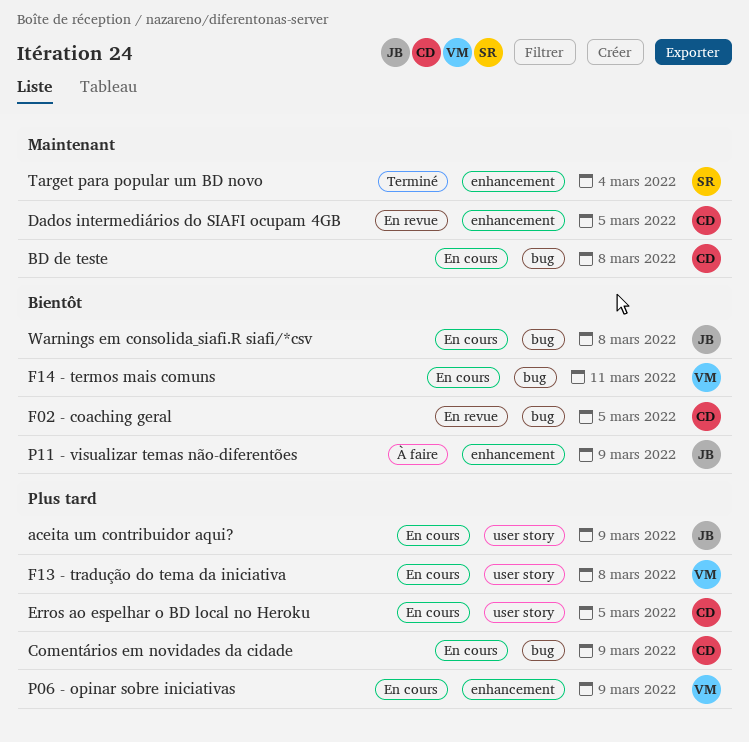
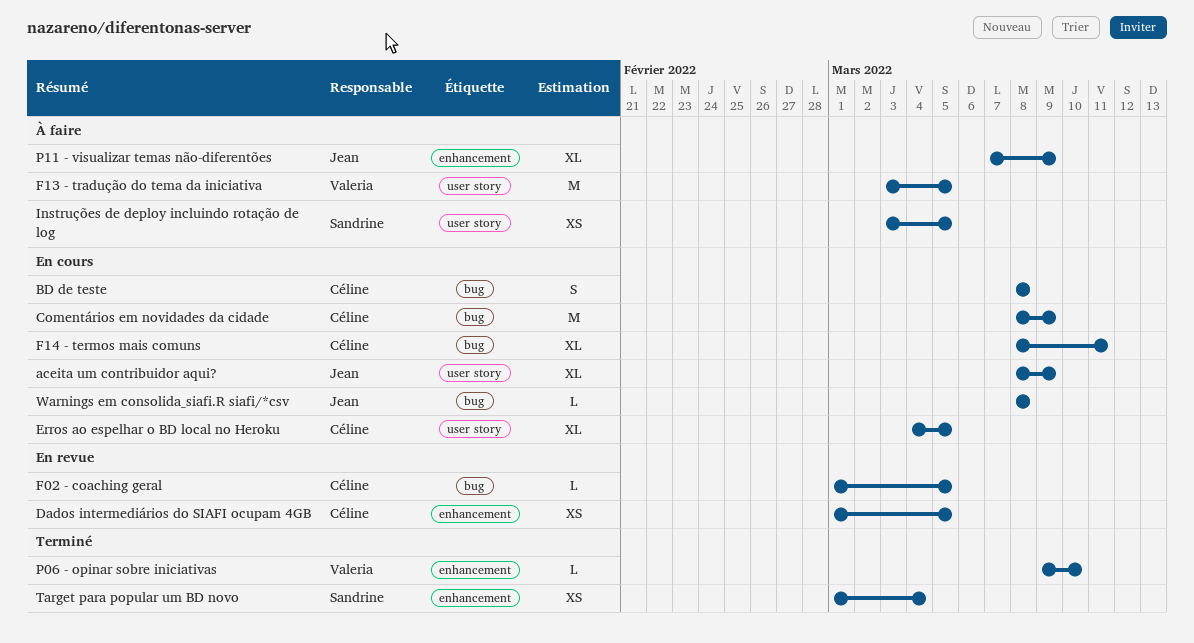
F13 - tradução do tema da iniciativa, status: En cours -> À faire
F13 - tradução do tema da iniciativa, due: Mar 8 -> Mar 5
F14 - termos mais comuns, owner: Valeria -> Céline
Instruções de deploy incluindo rotação de log: none -> present
P06 - opinar sobre iniciativas, status: En cours -> Terminé
P06 - opinar sobre iniciativas, due: Mar 9 -> Mar 10

